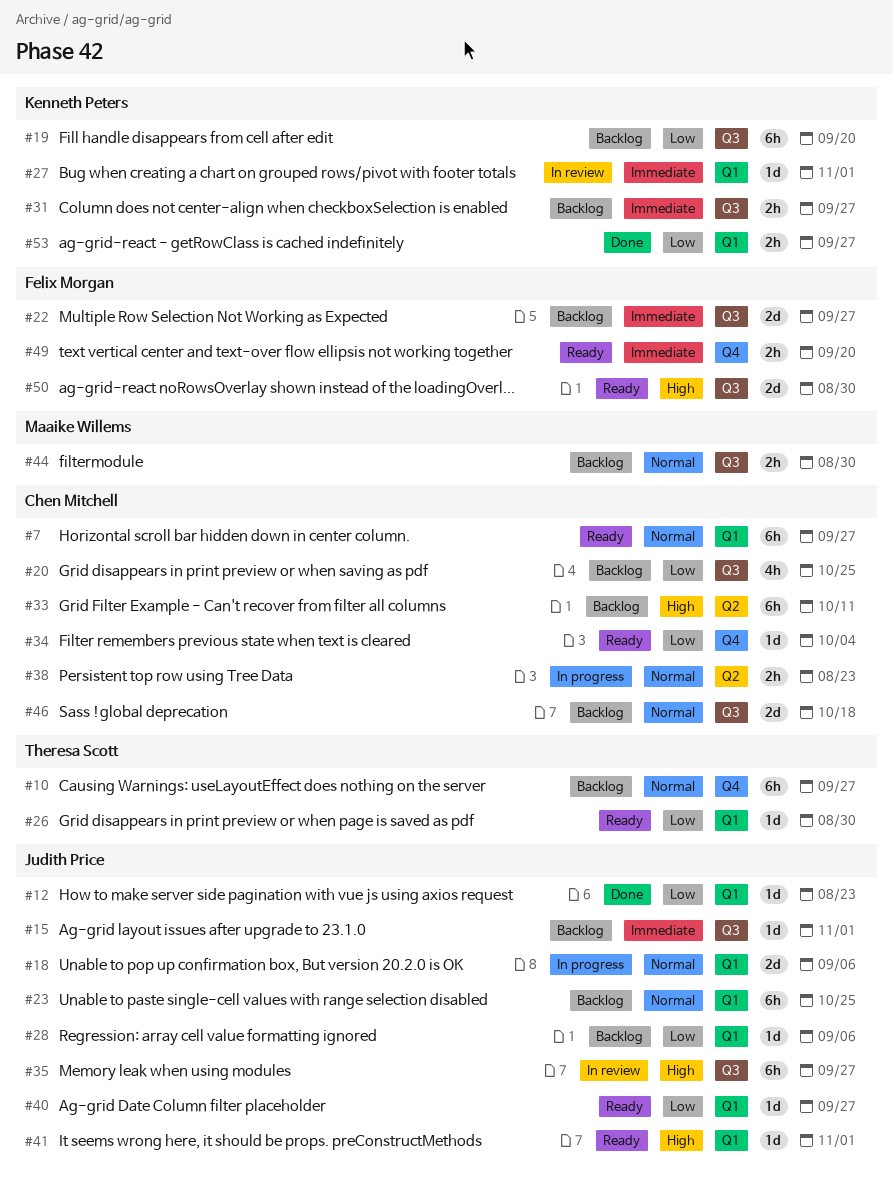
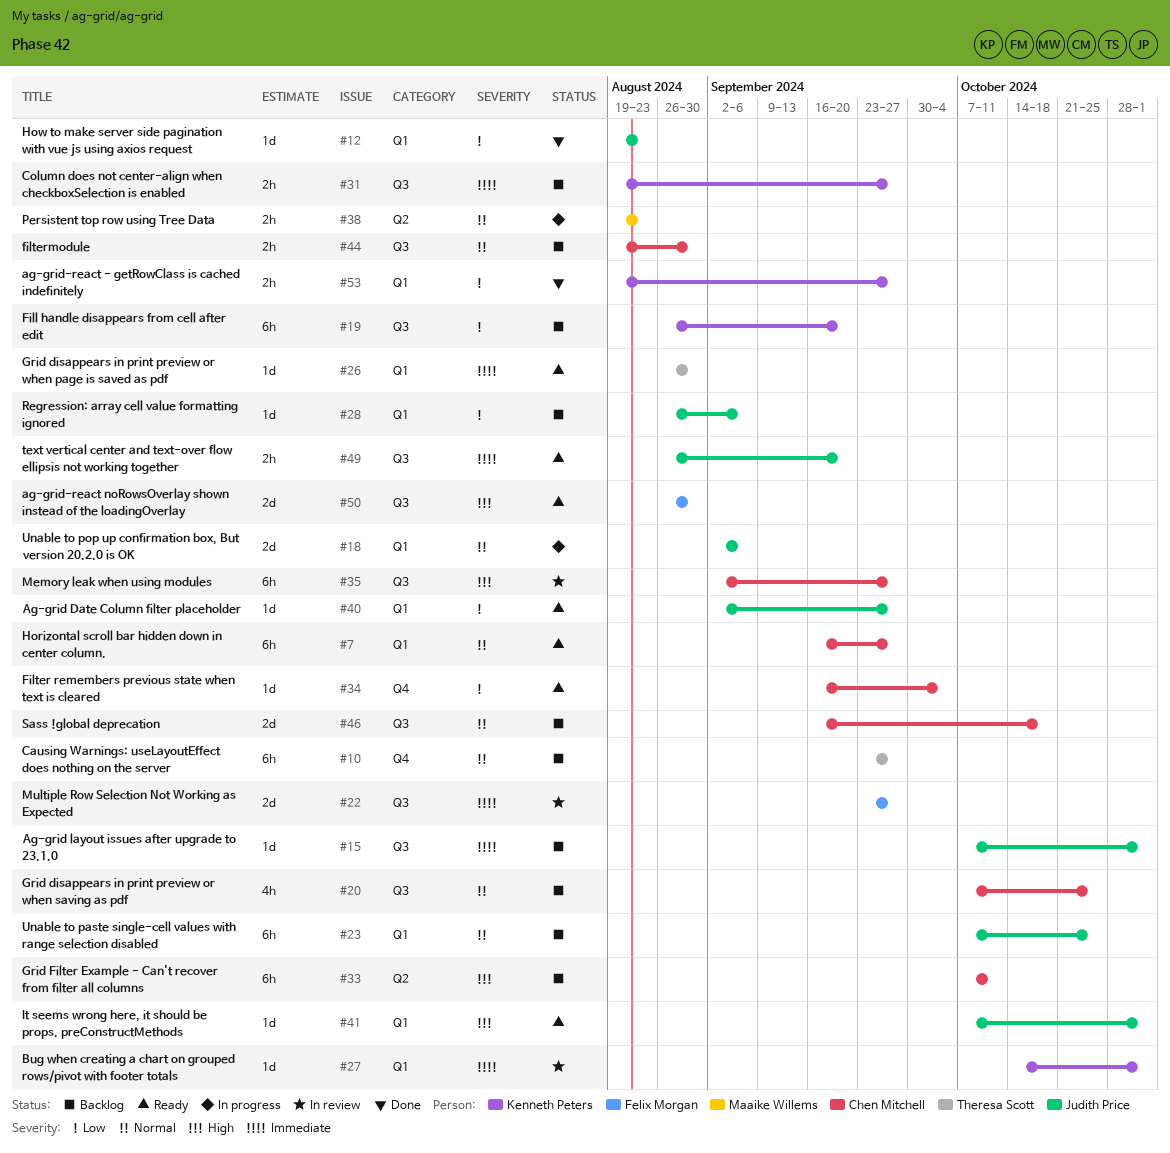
#20, priority: Low -> Normal
#22, status: Backlog -> In review
#26, priority: Low -> Immediate
#35, owner: Judith Price -> Chen Mitchell
#38, owner: Chen Mitchell -> Maaike Willems
#44, owner: Maaike Willems -> Chen Mitchell
#49, owner: Felix Morgan -> Judith Price
#49, label: Q4 -> Q3

